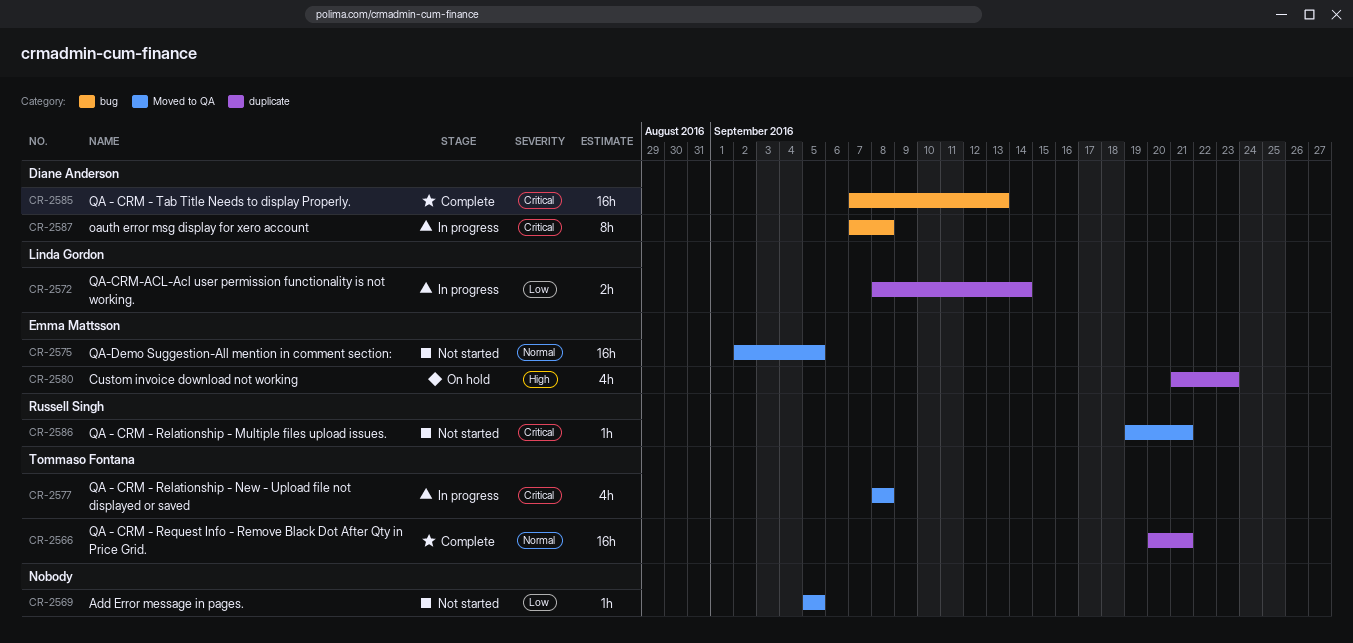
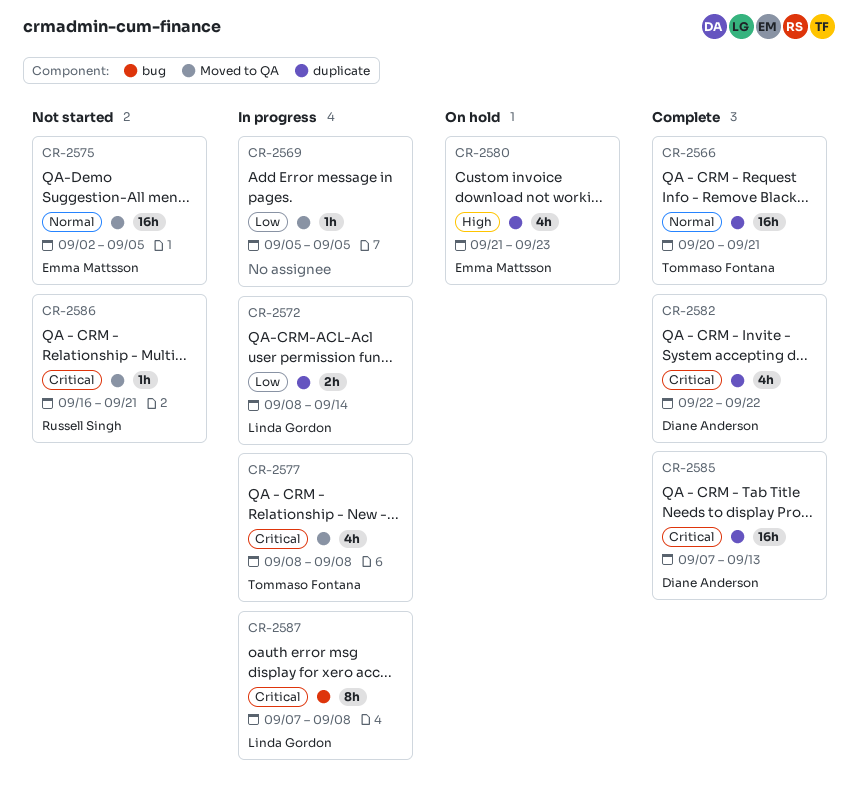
CR-2569, status: Not started -> In progress
CR-2582: none -> present
CR-2585, label: bug -> duplicate
CR-2586, start: Sep 19 -> Sep 16
CR-2587, owner: Diane Anderson -> Linda Gordon

